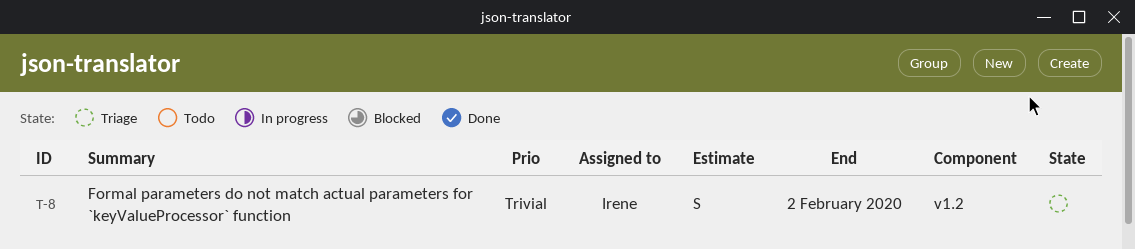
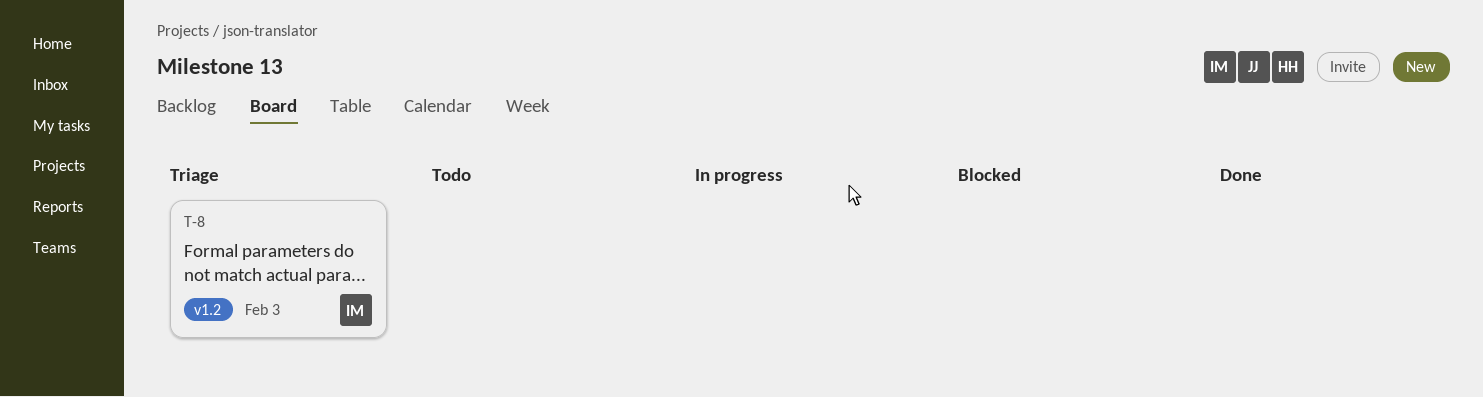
T-8, due: Feb 2 -> Feb 3

